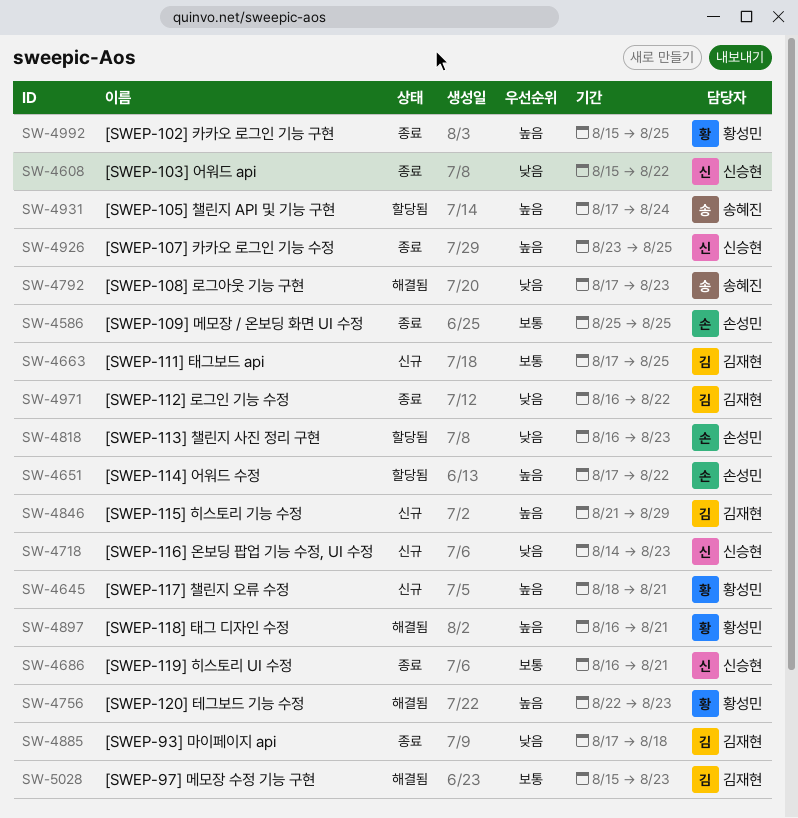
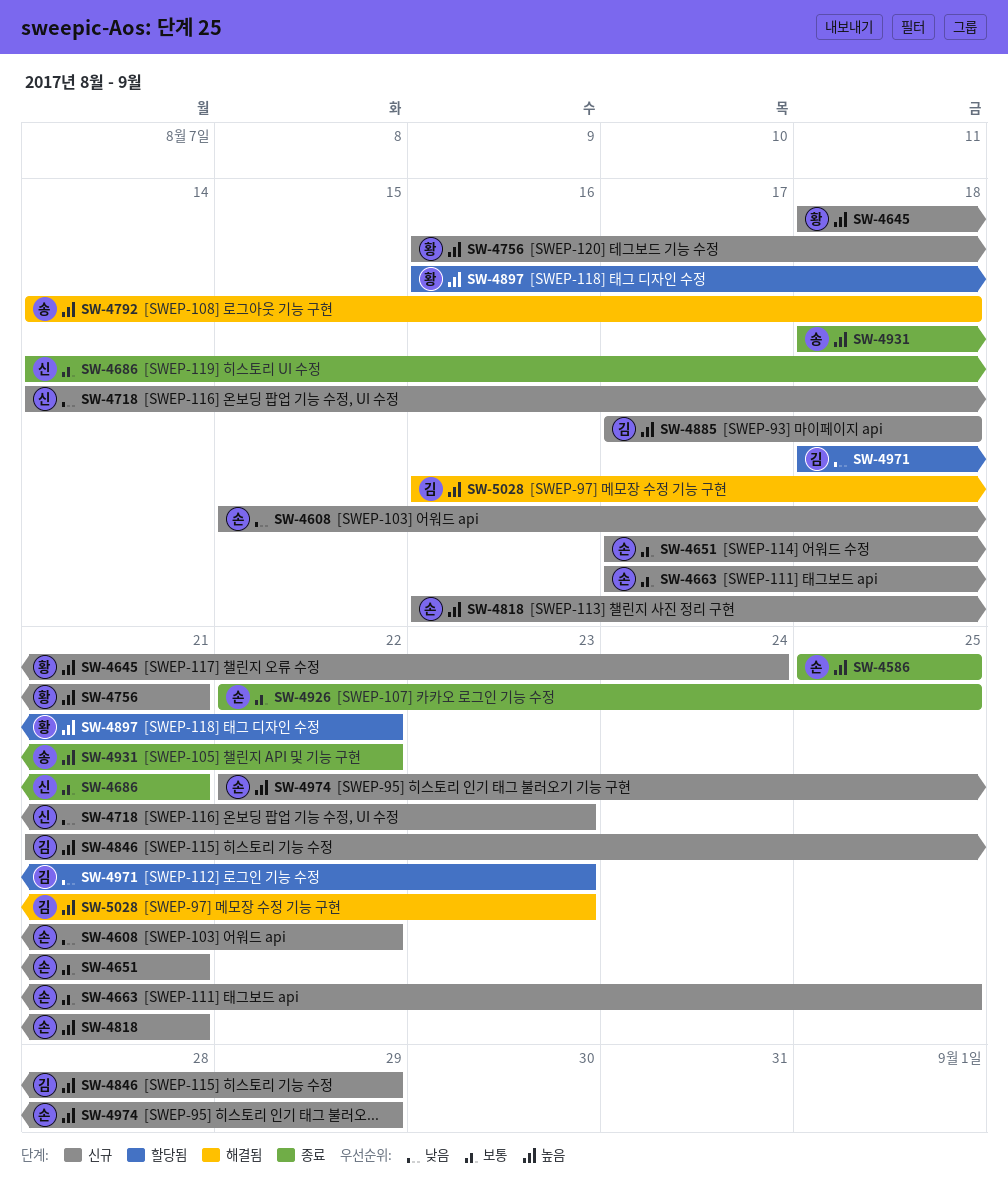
SW-4586, priority: 보통 -> 높음
SW-4608, status: 종료 -> 신규
SW-4608, owner: 신승현 -> 손성민
SW-4645, due: Aug 21 -> Aug 24
SW-4651, status: 할당됨 -> 신규
SW-4651, priority: 높음 -> 보통
SW-4651, due: Aug 22 -> Aug 21
SW-4663, owner: 김재현 -> 손성민
SW-4686, start: Aug 16 -> Aug 14
SW-4756, status: 해결됨 -> 신규
SW-4756, start: Aug 22 -> Aug 16
SW-4756, due: Aug 23 -> Aug 21
SW-4792, priority: 낮음 -> 높음
SW-4792, start: Aug 17 -> Aug 14
SW-4792, due: Aug 23 -> Aug 18
SW-4818, status: 할당됨 -> 신규
SW-4818, priority: 낮음 -> 높음
SW-4818, due: Aug 23 -> Aug 21
SW-4885, status: 종료 -> 신규
SW-4885, priority: 낮음 -> 높음
SW-4897, status: 해결됨 -> 할당됨
SW-4897, due: Aug 21 -> Aug 22
SW-4926, owner: 신승현 -> 손성민
SW-4926, priority: 높음 -> 보통
SW-4926, start: Aug 23 -> Aug 22
SW-4931, status: 할당됨 -> 종료
SW-4931, start: Aug 17 -> Aug 18
SW-4931, due: Aug 24 -> Aug 22
SW-4971, status: 종료 -> 할당됨
SW-4971, start: Aug 16 -> Aug 18
SW-4971, due: Aug 22 -> Aug 23
SW-4974: none -> present
SW-4992: present -> none
SW-5028, priority: 보통 -> 높음
SW-5028, start: Aug 15 -> Aug 16

